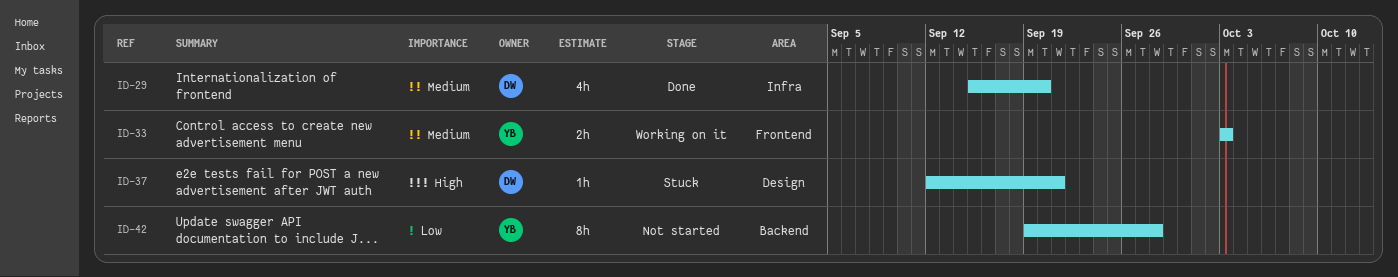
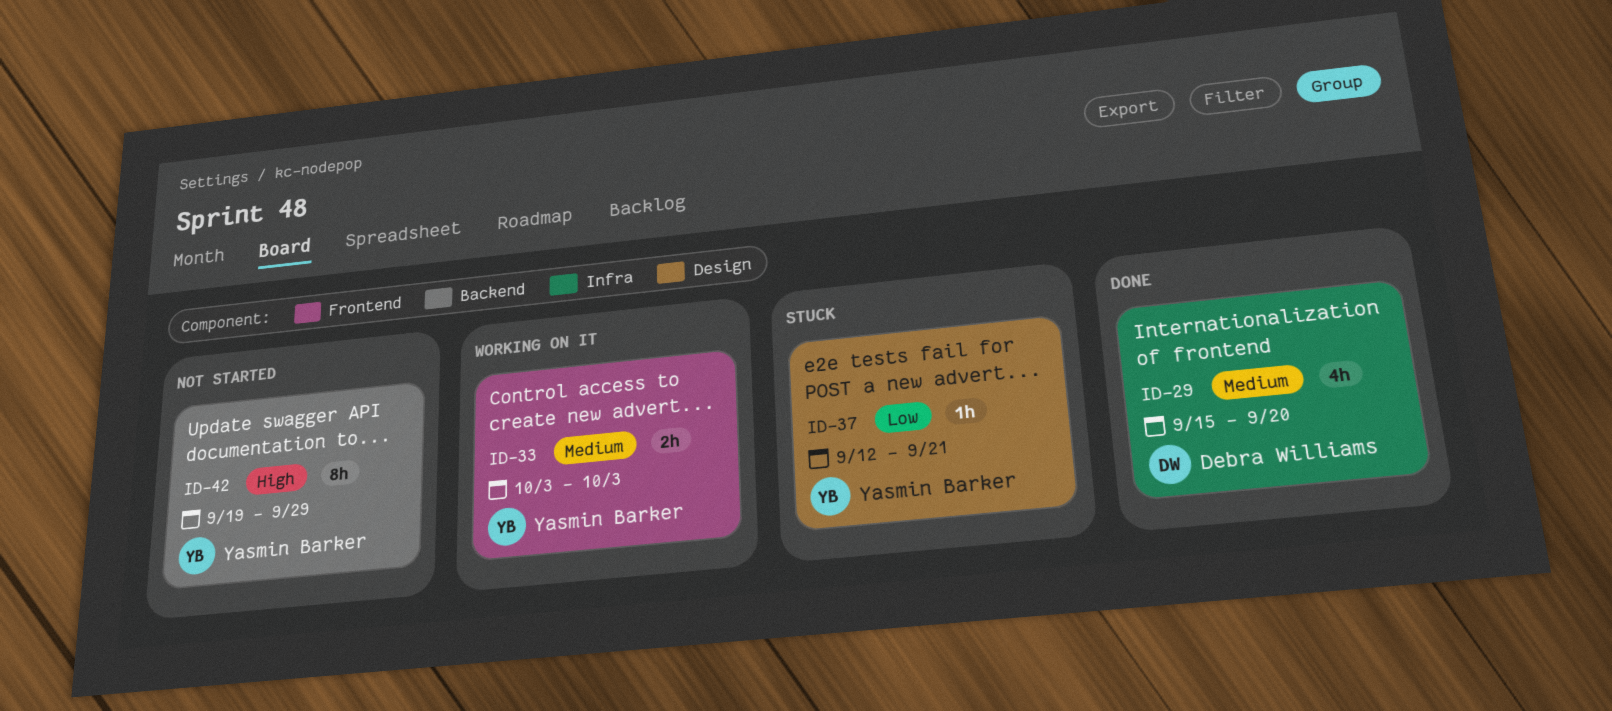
ID-37, owner: Debra Williams -> Yasmin Barker
ID-37, priority: High -> Low
ID-42, priority: Low -> High
ID-42, due: Sep 28 -> Sep 29

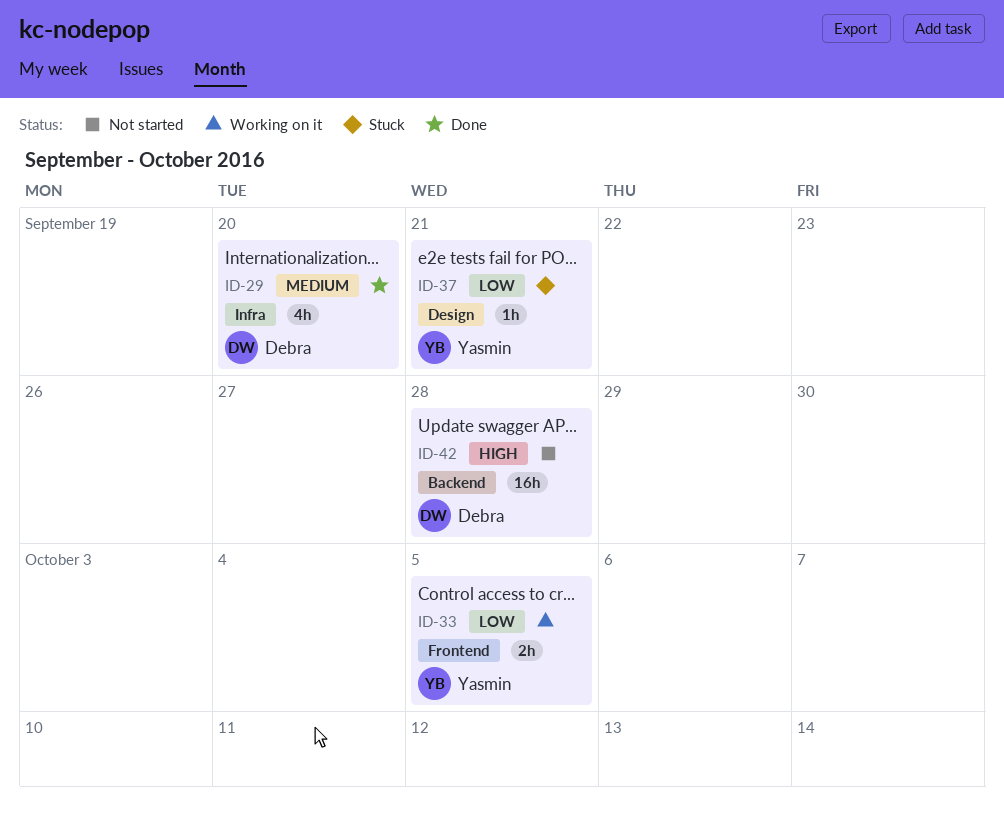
ID-33, priority: Medium -> Low
ID-33, due: Oct 3 -> Oct 5
ID-42, owner: Yasmin Barker -> Debra Williams
ID-42, estimate: 8h -> 16h
ID-42, due: Sep 29 -> Sep 28

